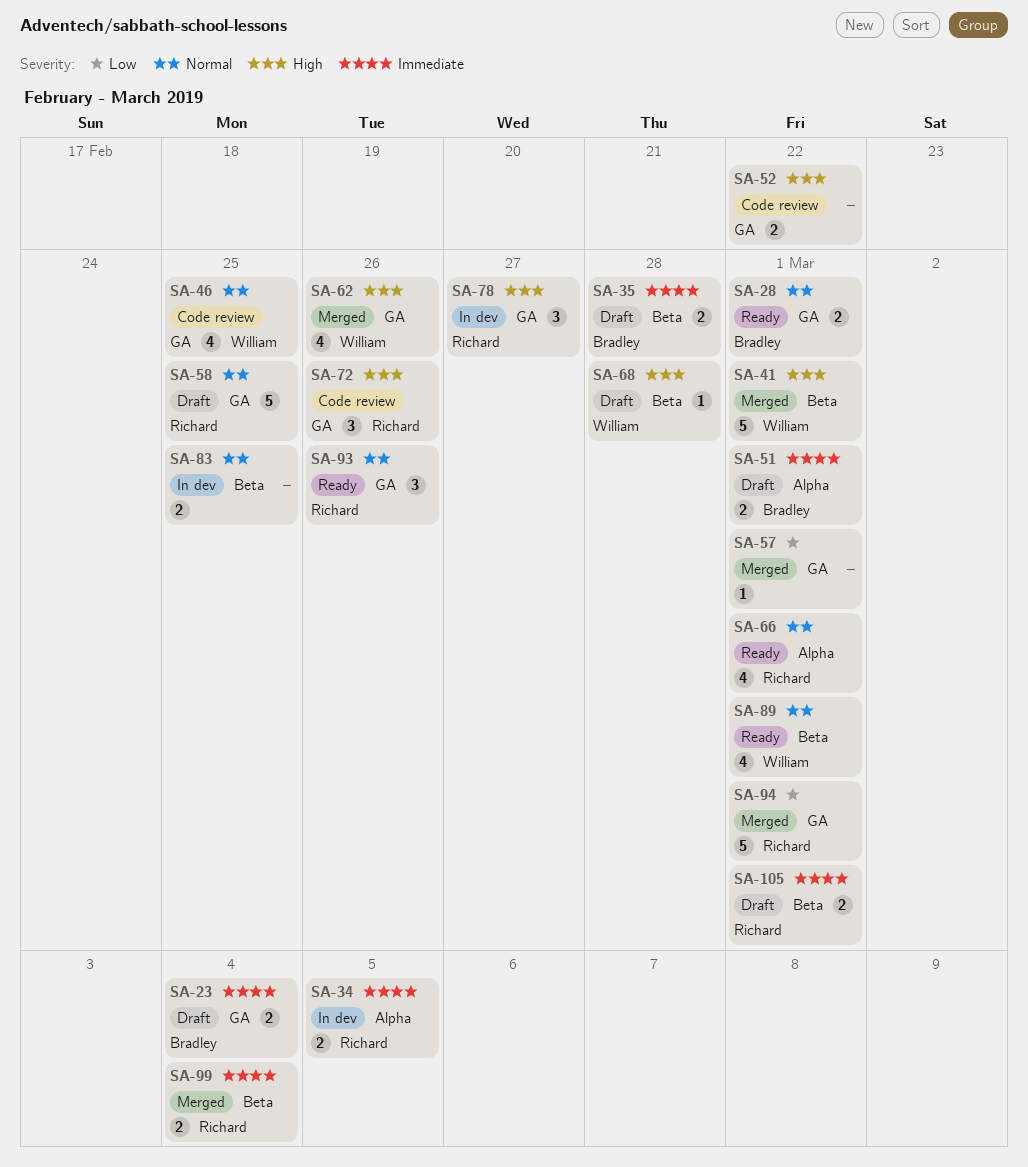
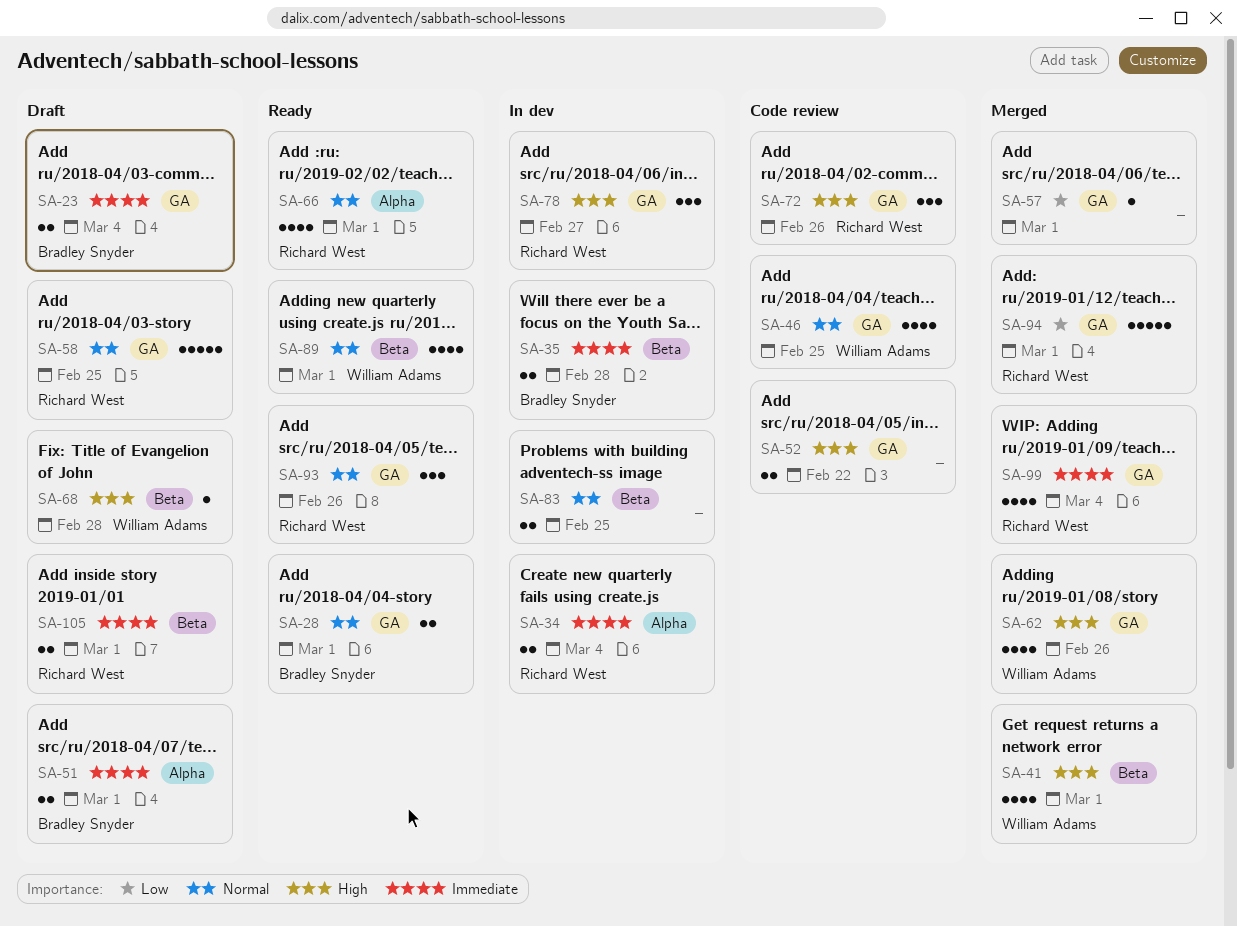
SA-34, due: Mar 5 -> Mar 4
SA-35, status: Draft -> In dev
SA-41, estimate: 5 -> 4
SA-99, label: Beta -> GA
SA-99, estimate: 2 -> 4

